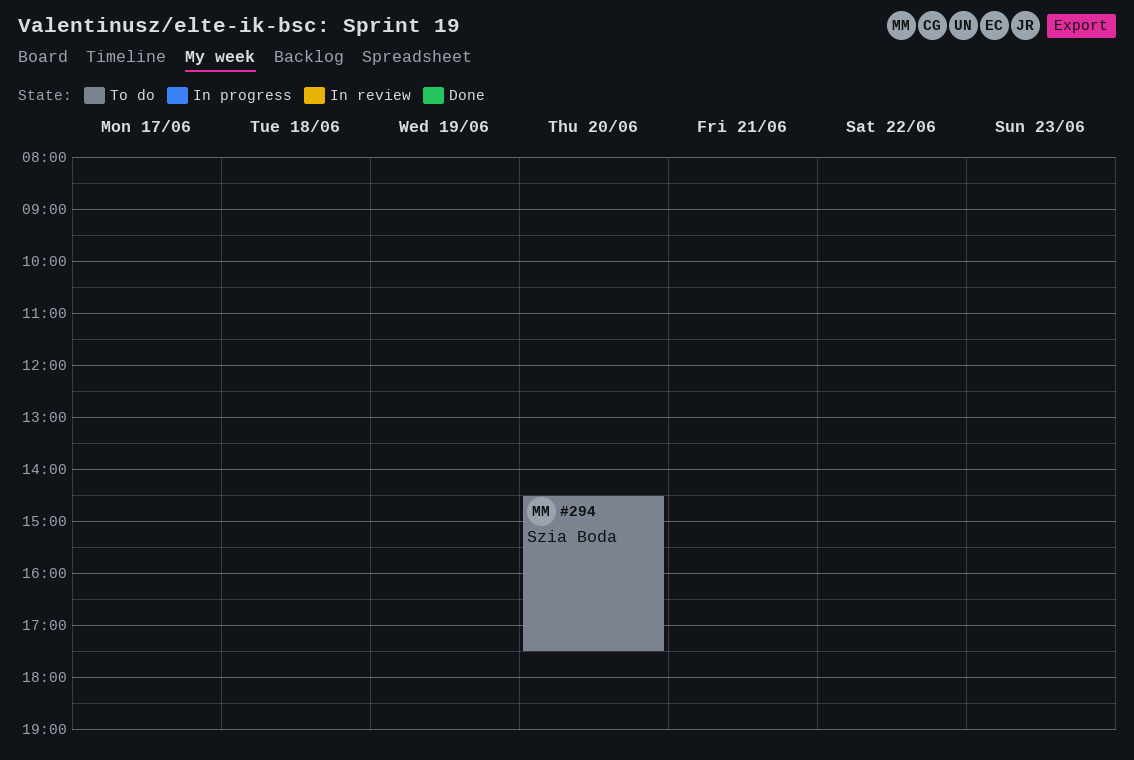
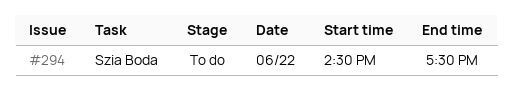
#294, day: Jun 20 -> Jun 22

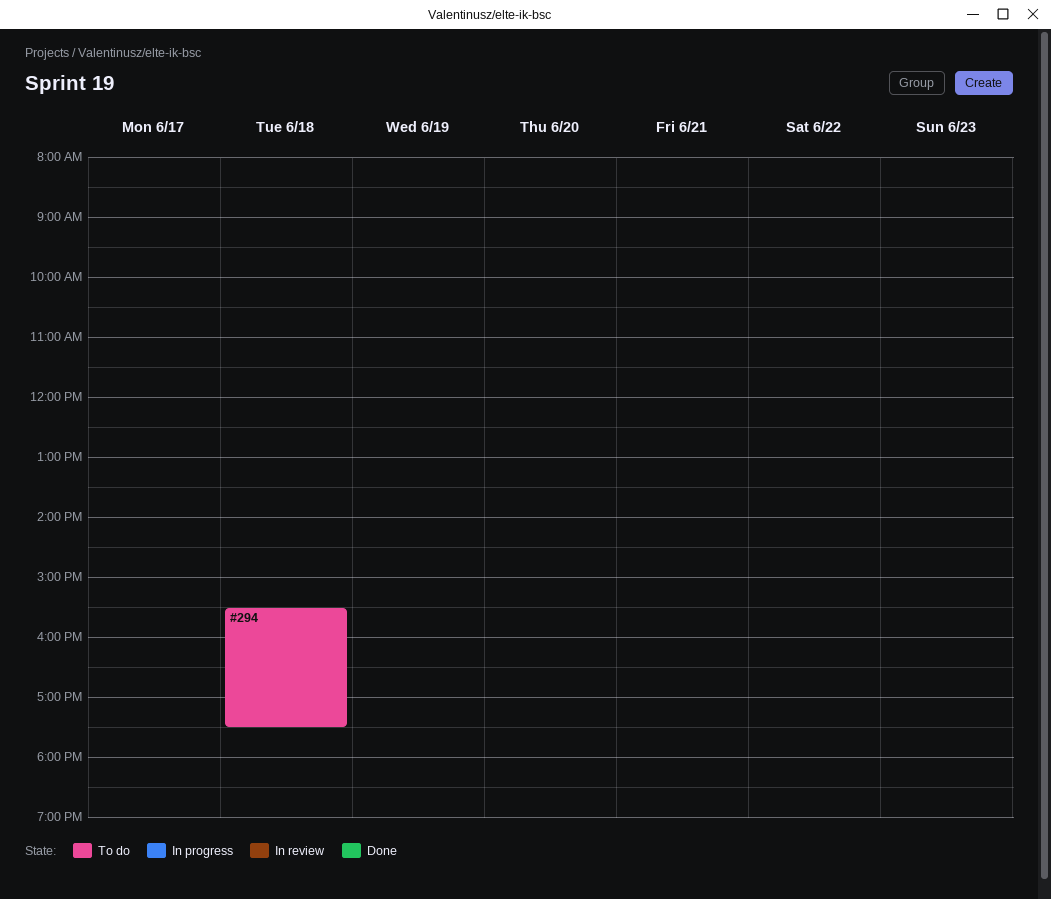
#294, day: Jun 22 -> Jun 18
#294, begins: 14:30 -> 15:30

